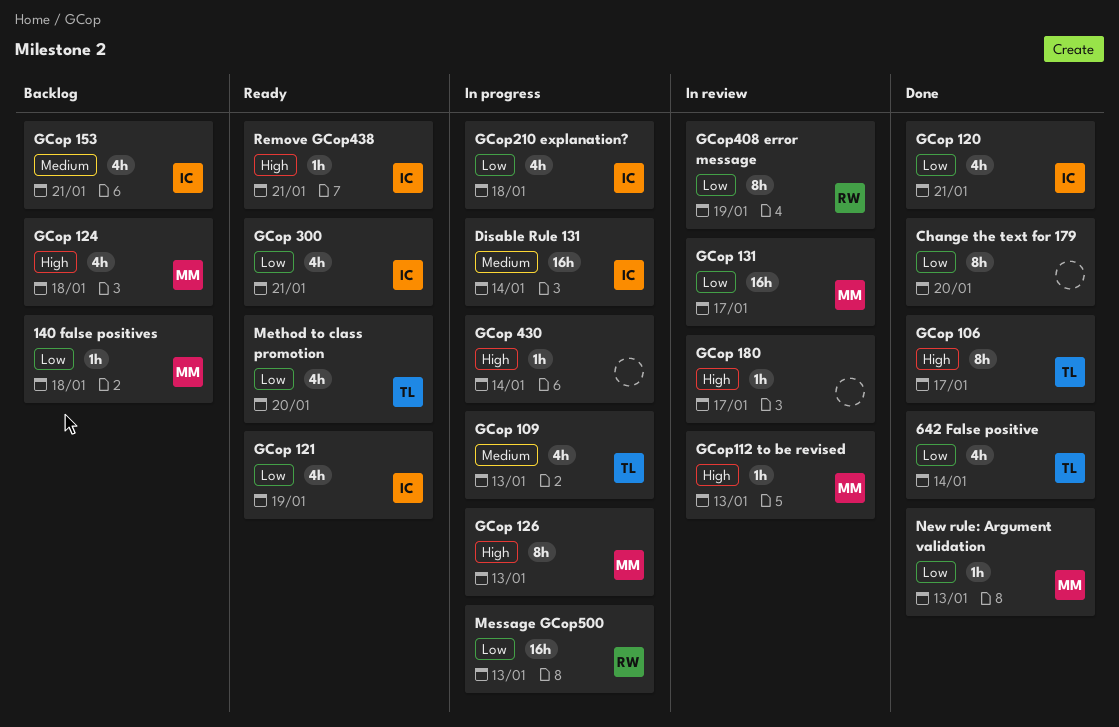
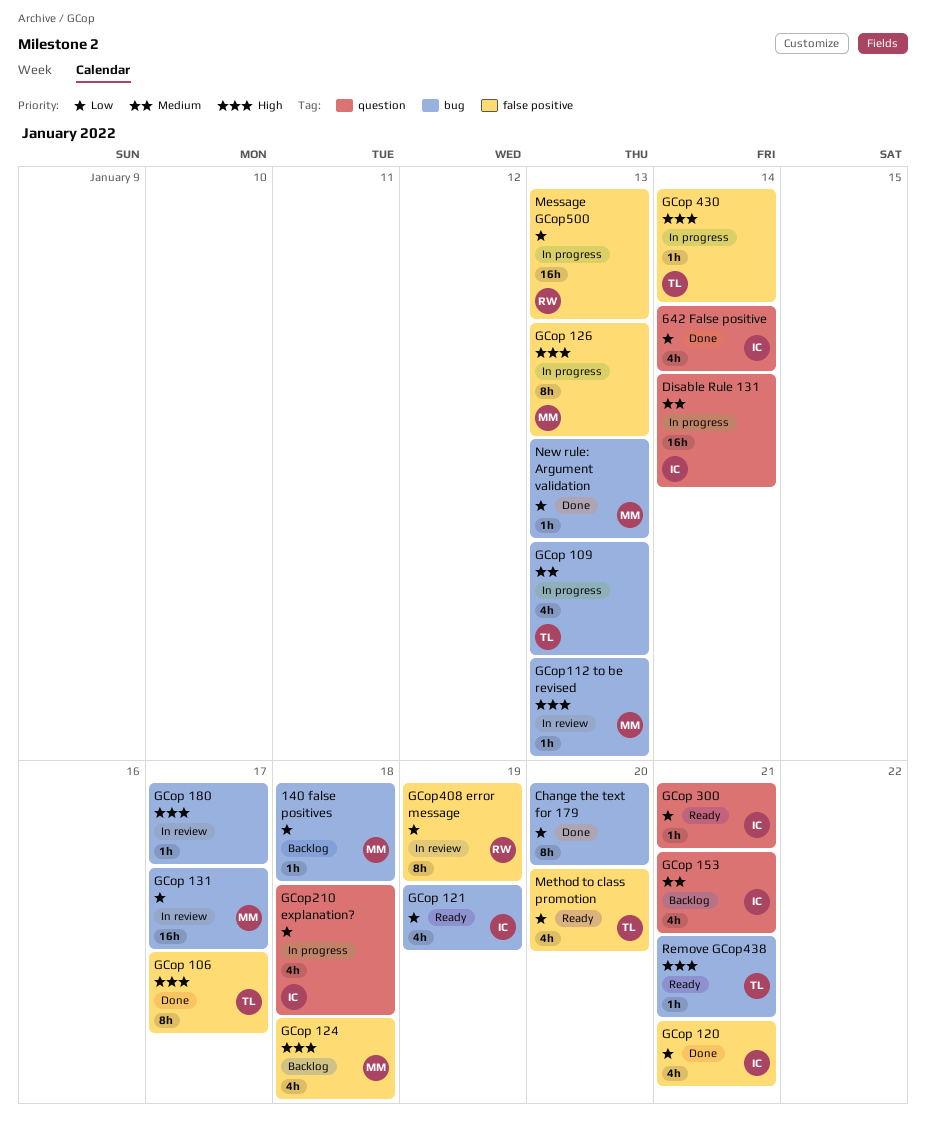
642 False positive, owner: TL -> IC
GCop 300, estimate: 4h -> 1h
GCop 430, owner: none -> TL
Remove GCop438, owner: IC -> TL

